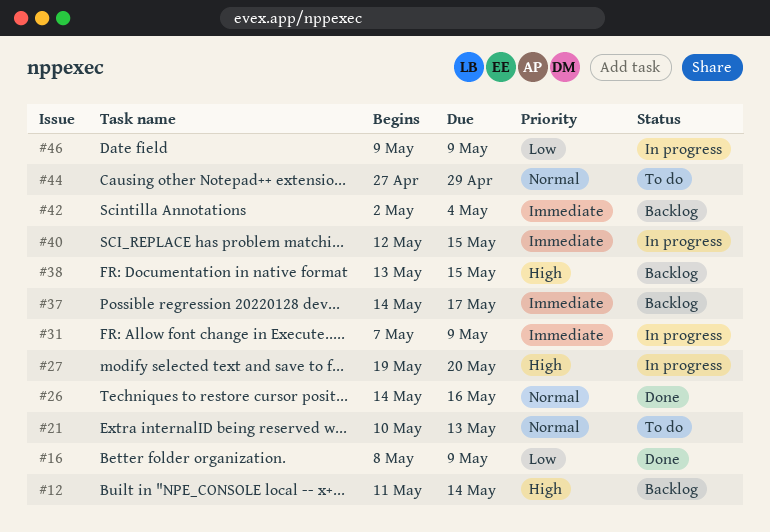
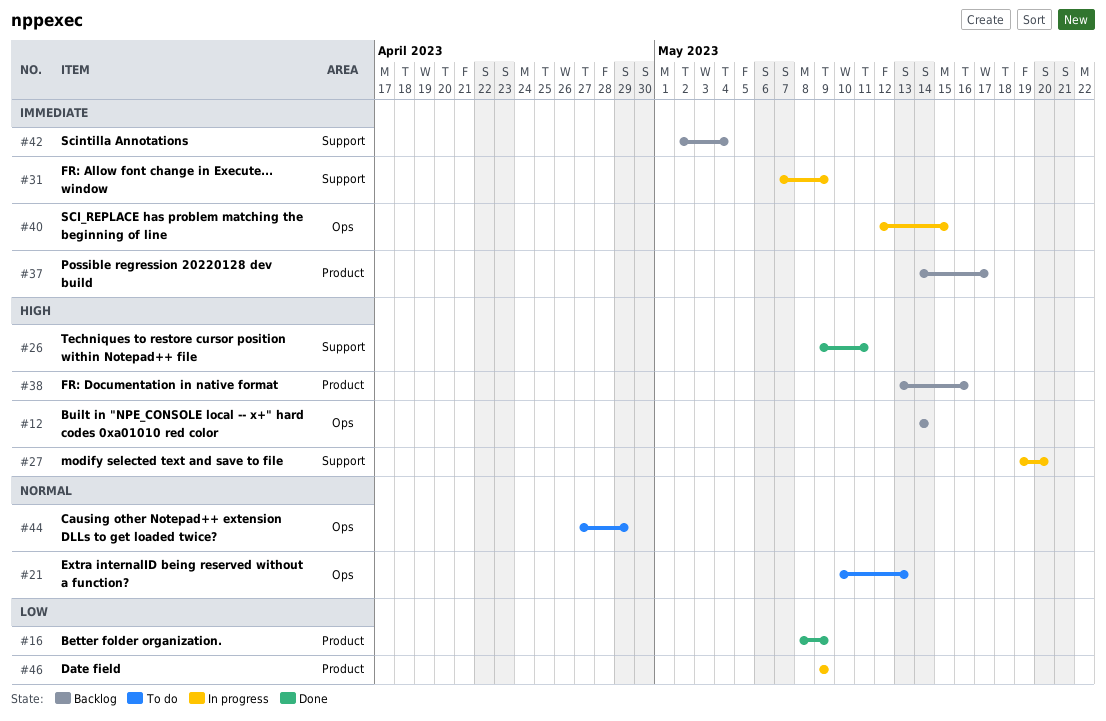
#12, start: May 11 -> May 14
#26, priority: Normal -> High
#26, start: May 14 -> May 9
#26, due: May 16 -> May 11
#38, due: May 15 -> May 16

